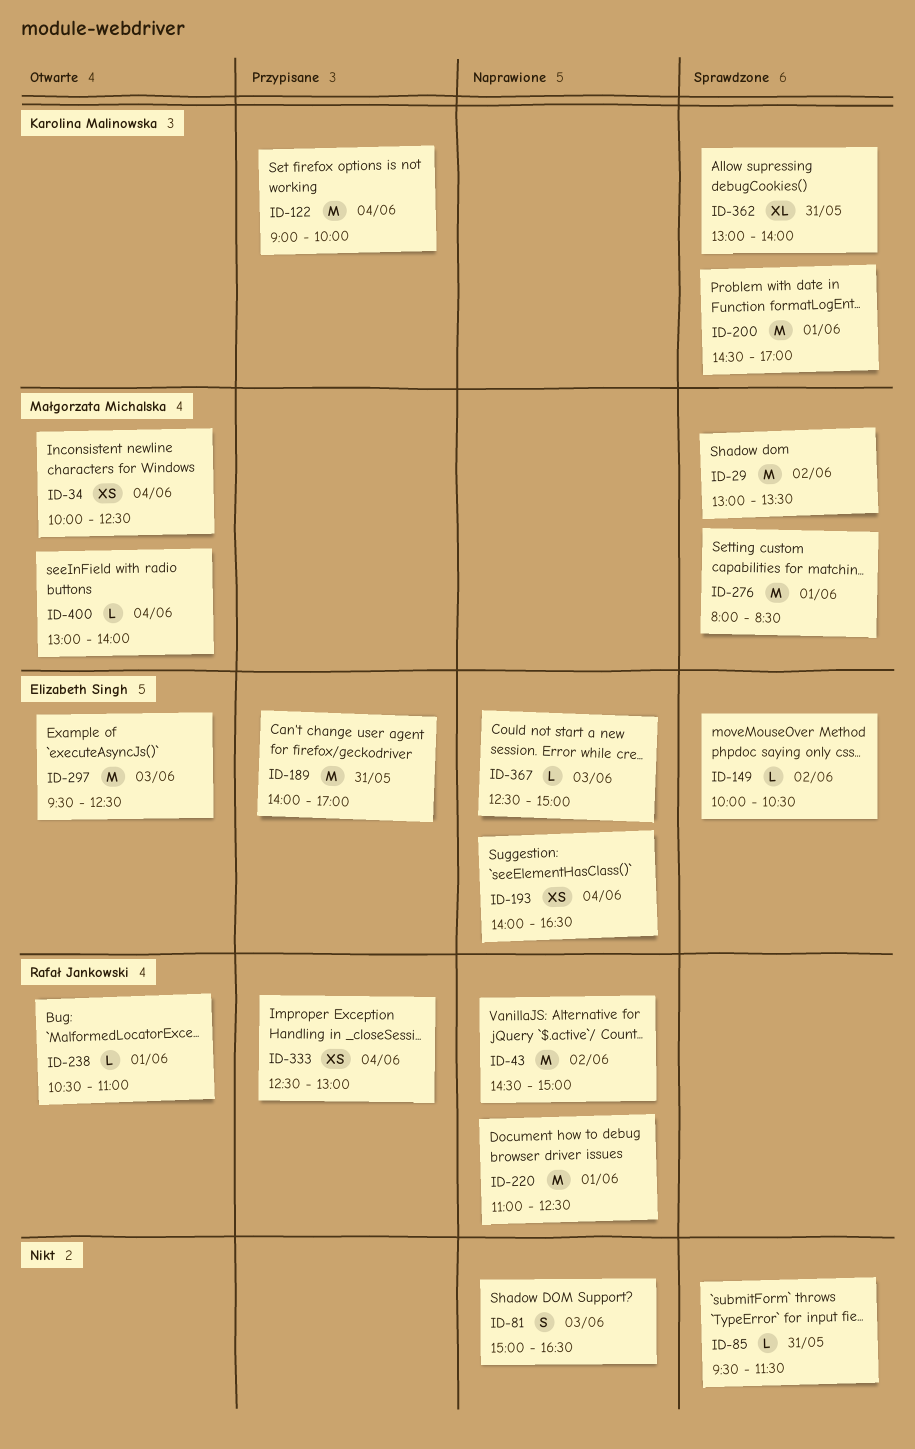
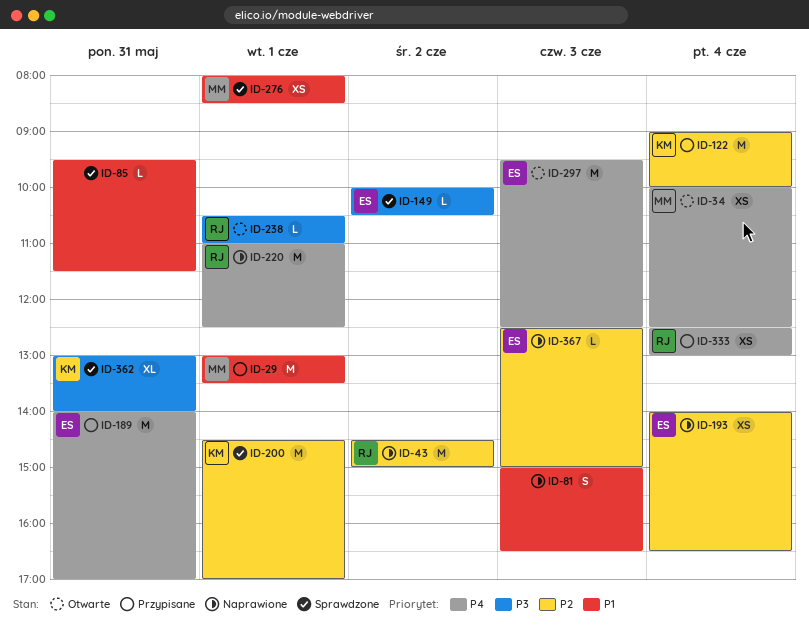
ID-29, status: Sprawdzone -> Przypisane
ID-29, day: Jun 2 -> Jun 1
ID-276, estimate: M -> XS
ID-400: present -> none

